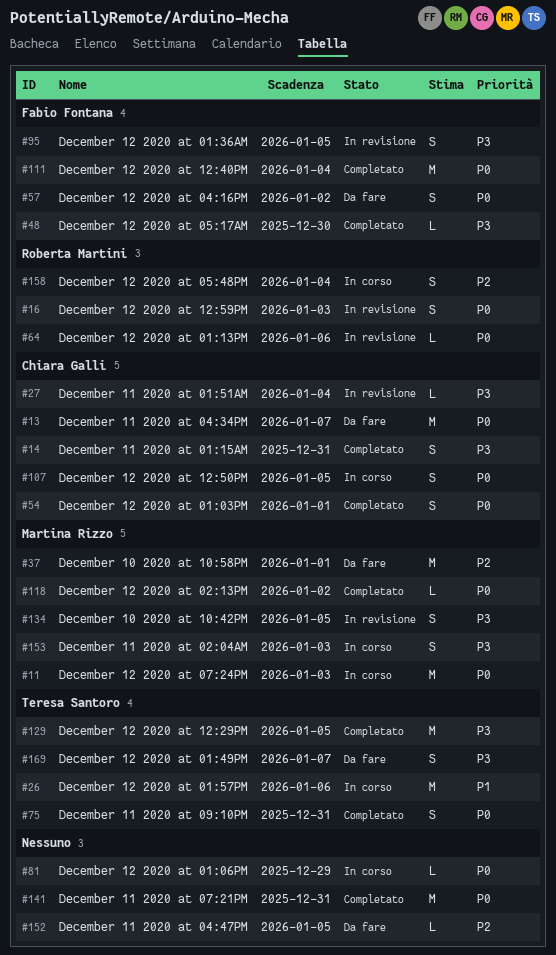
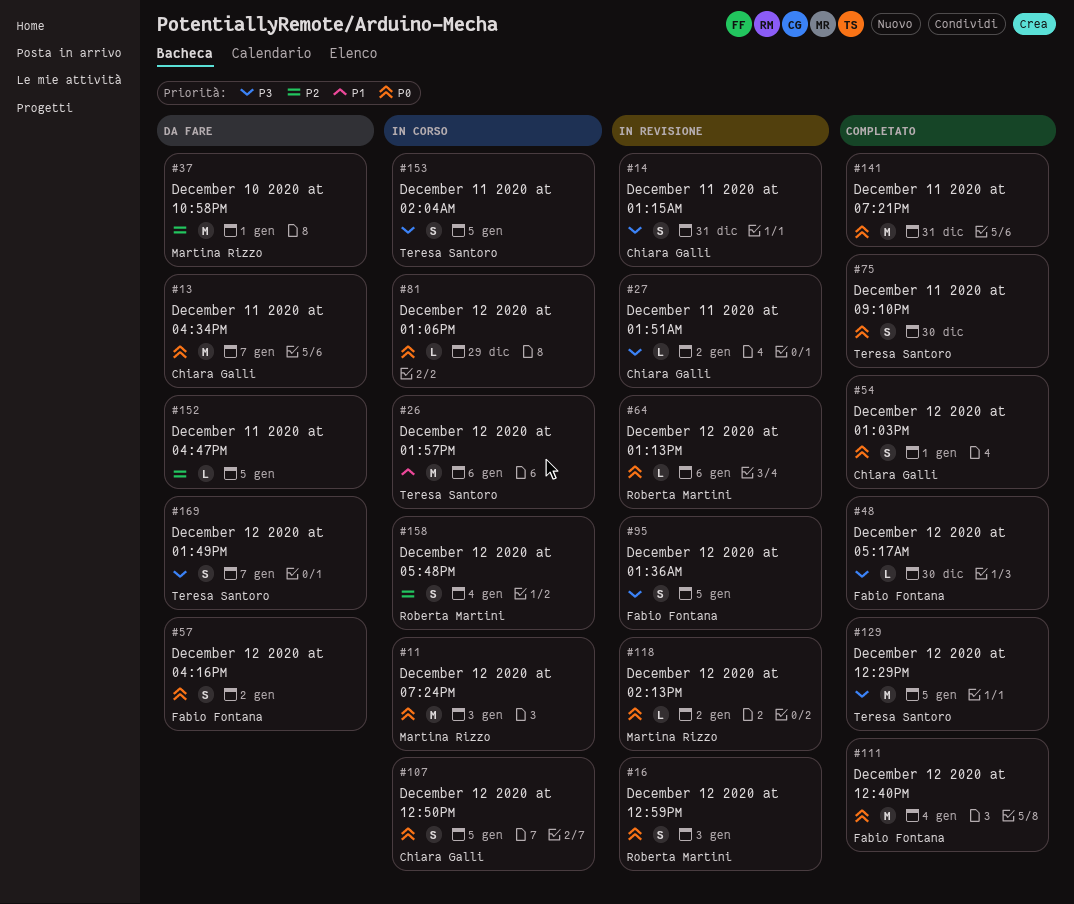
#14, status: Completato -> In revisione
#27, due: Jan 4 -> Jan 2
#75, due: Dec 31 -> Dec 30
#118, status: Completato -> In revisione
#134: present -> none
#153, owner: Martina Rizzo -> Teresa Santoro
#153, due: Jan 3 -> Jan 5

